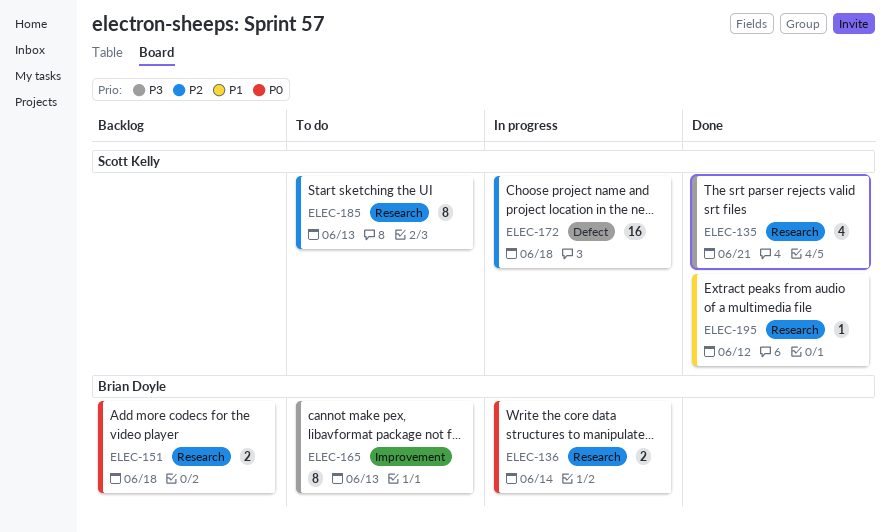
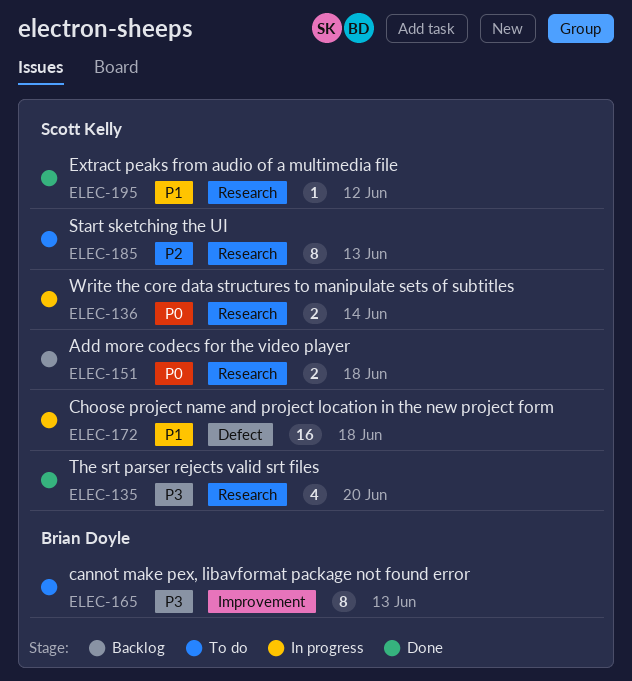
ELEC-135, due: Jun 21 -> Jun 20
ELEC-136, owner: Brian Doyle -> Scott Kelly
ELEC-151, owner: Brian Doyle -> Scott Kelly
ELEC-172, priority: P2 -> P1

